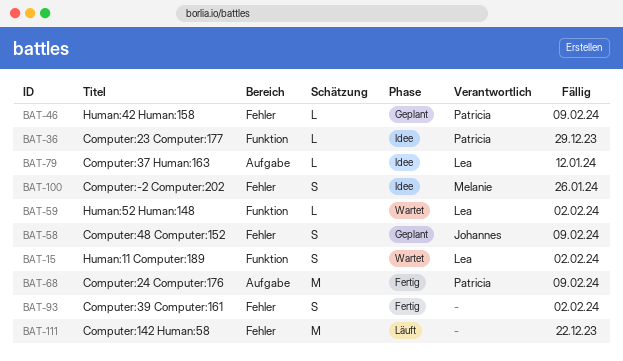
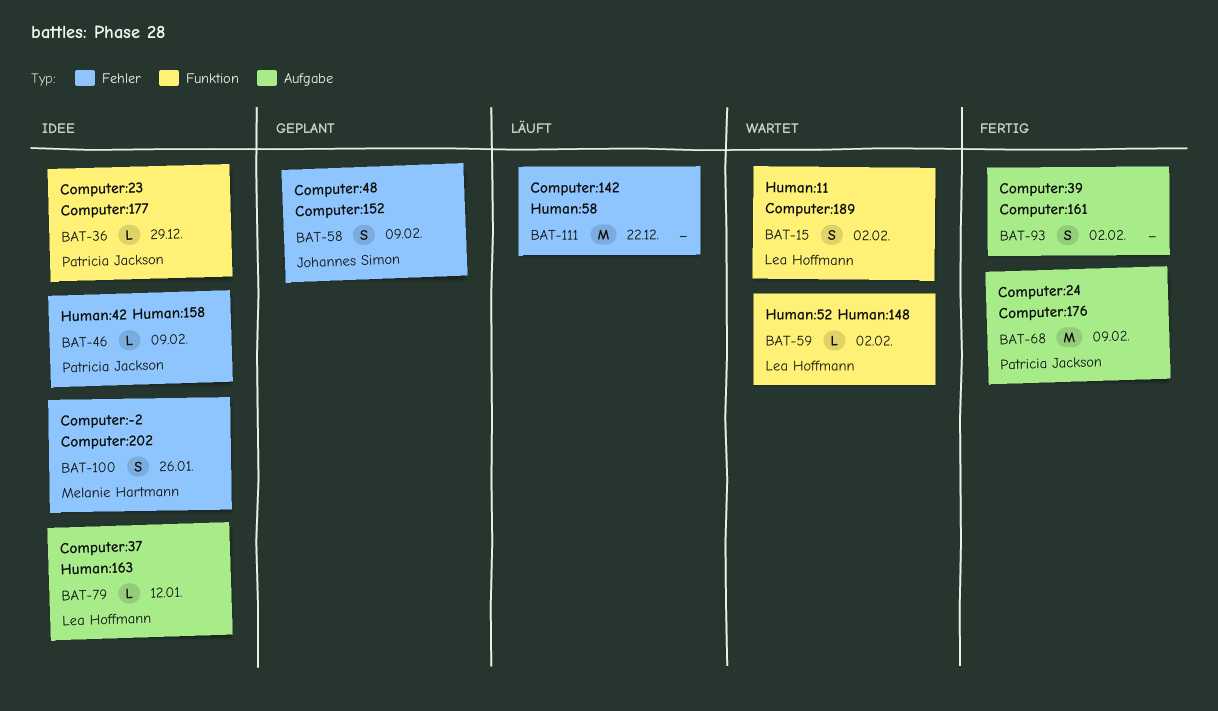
BAT-46, status: Geplant -> Idee
BAT-93, label: Fehler -> Aufgabe

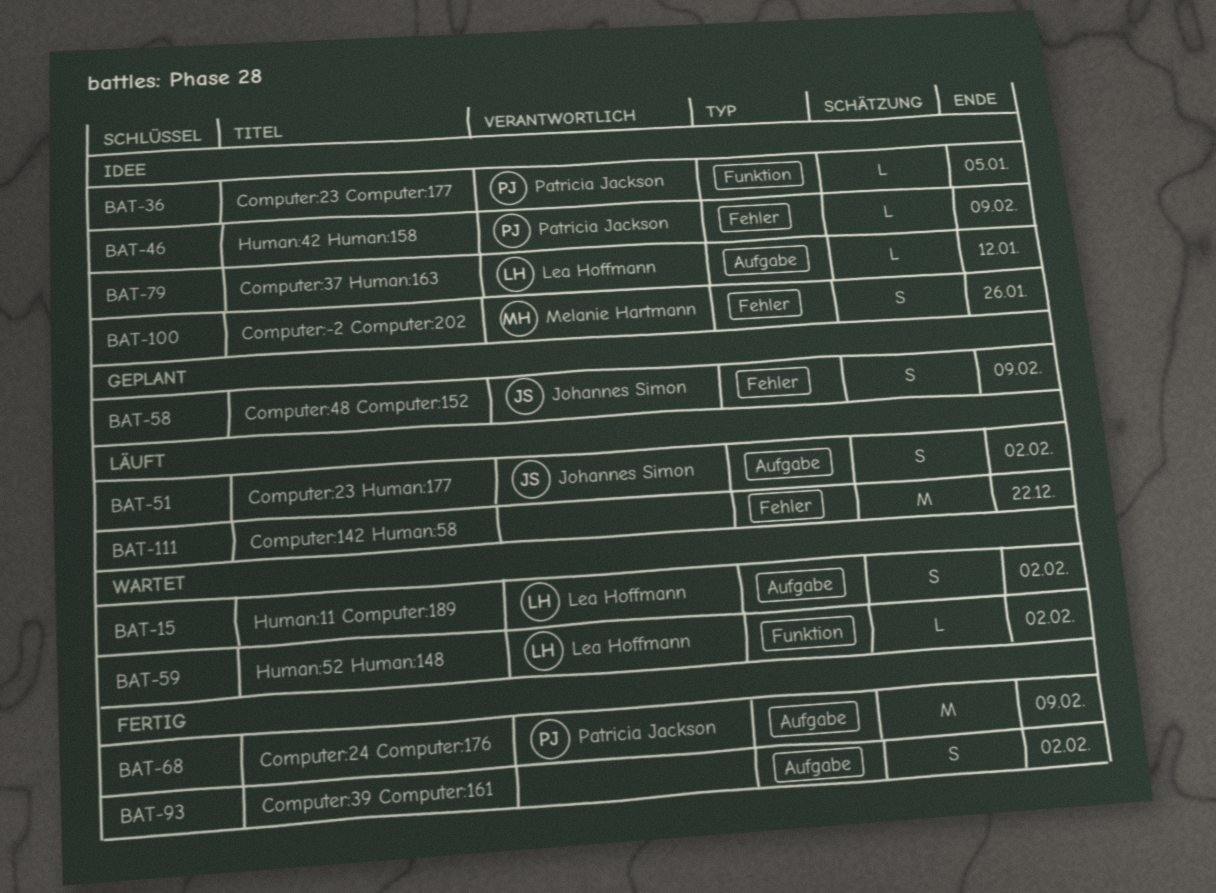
BAT-15, label: Funktion -> Aufgabe
BAT-36, due: Dec 29 -> Jan 5
BAT-51: none -> present

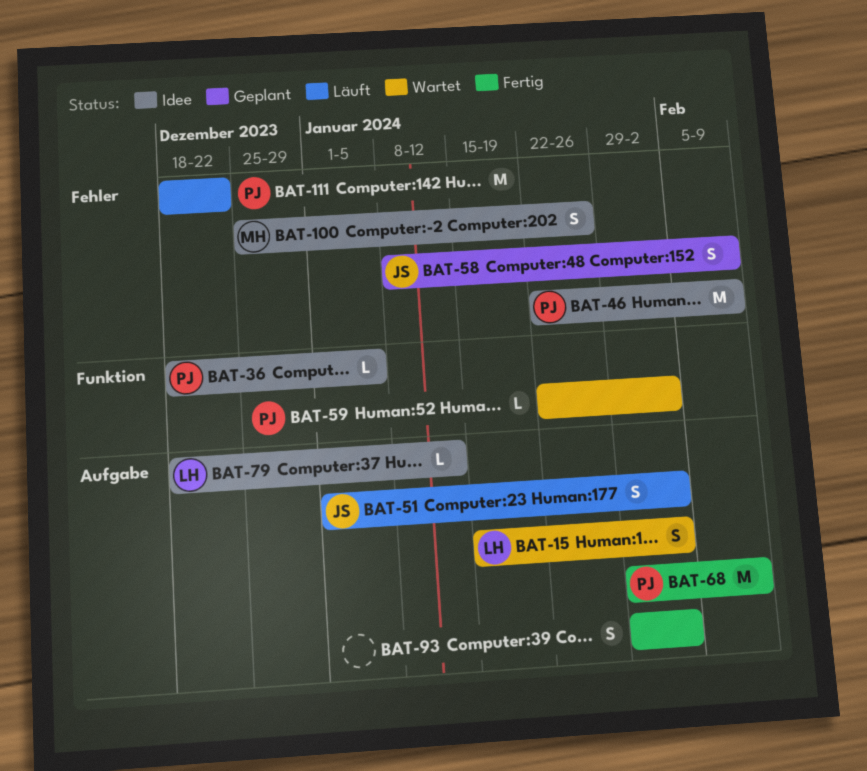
BAT-46, estimate: L -> M
BAT-59, owner: Lea Hoffmann -> Patricia Jackson
BAT-111, owner: none -> Patricia Jackson

